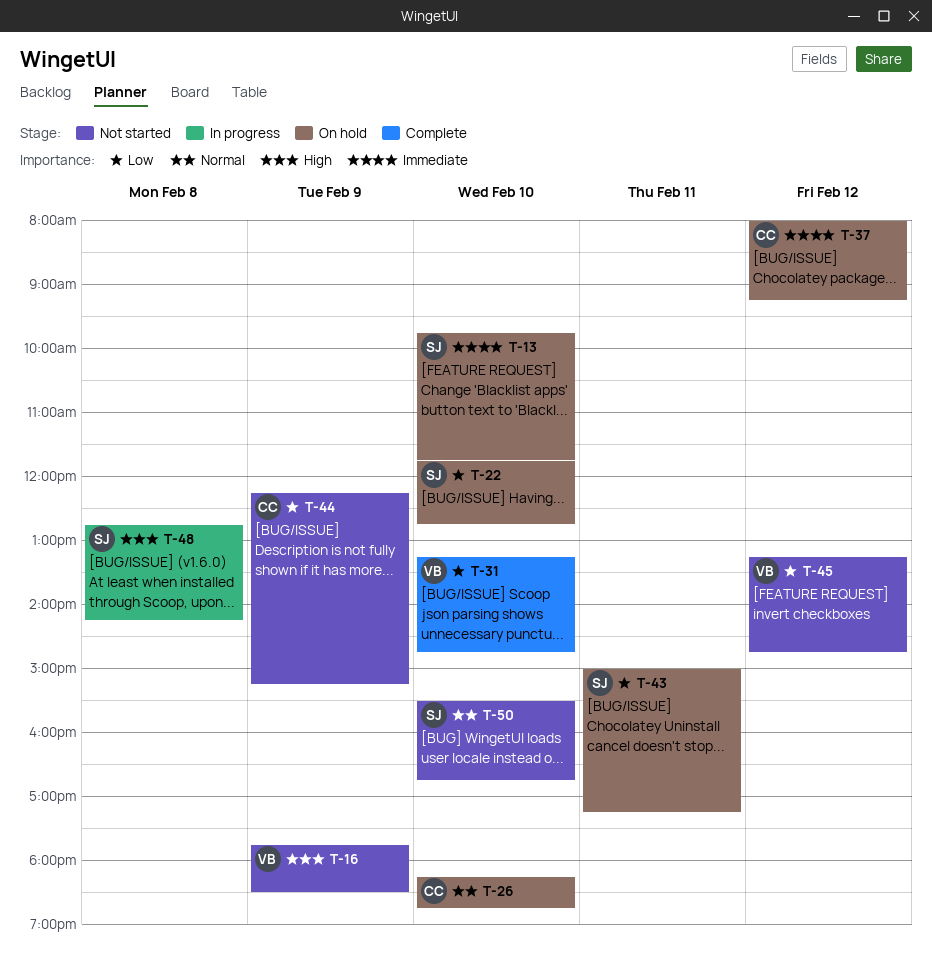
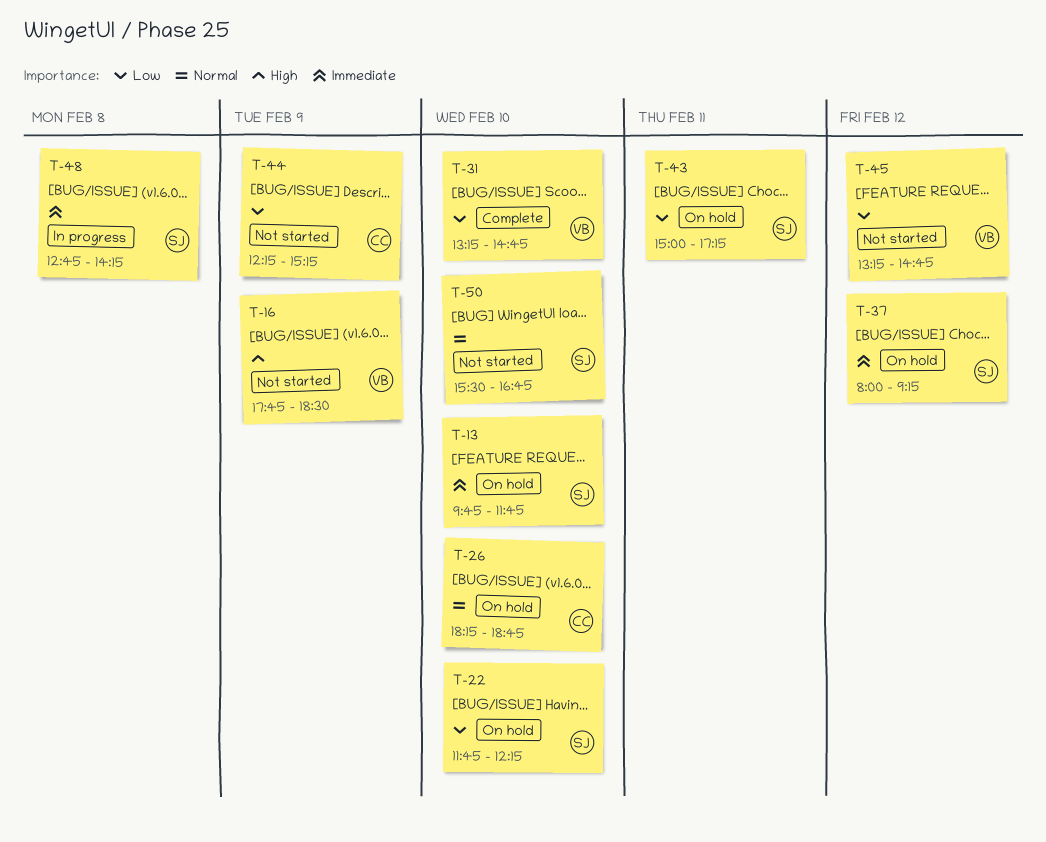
T-22, ends: 12:45 -> 12:15
T-37, owner: CC -> SJ
T-48, priority: High -> Immediate

